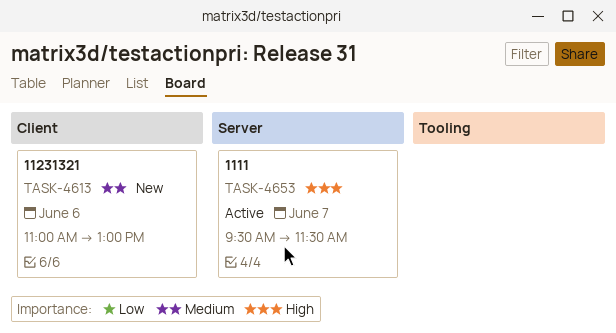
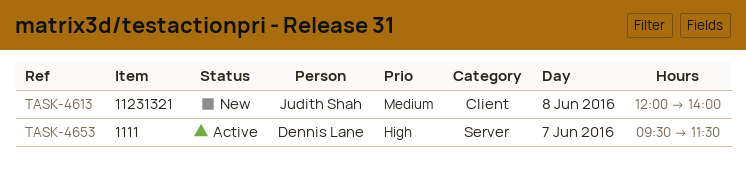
TASK-4613, day: Jun 6 -> Jun 8
TASK-4613, begins: 11:00 -> 12:00
TASK-4613, ends: 13:00 -> 14:00

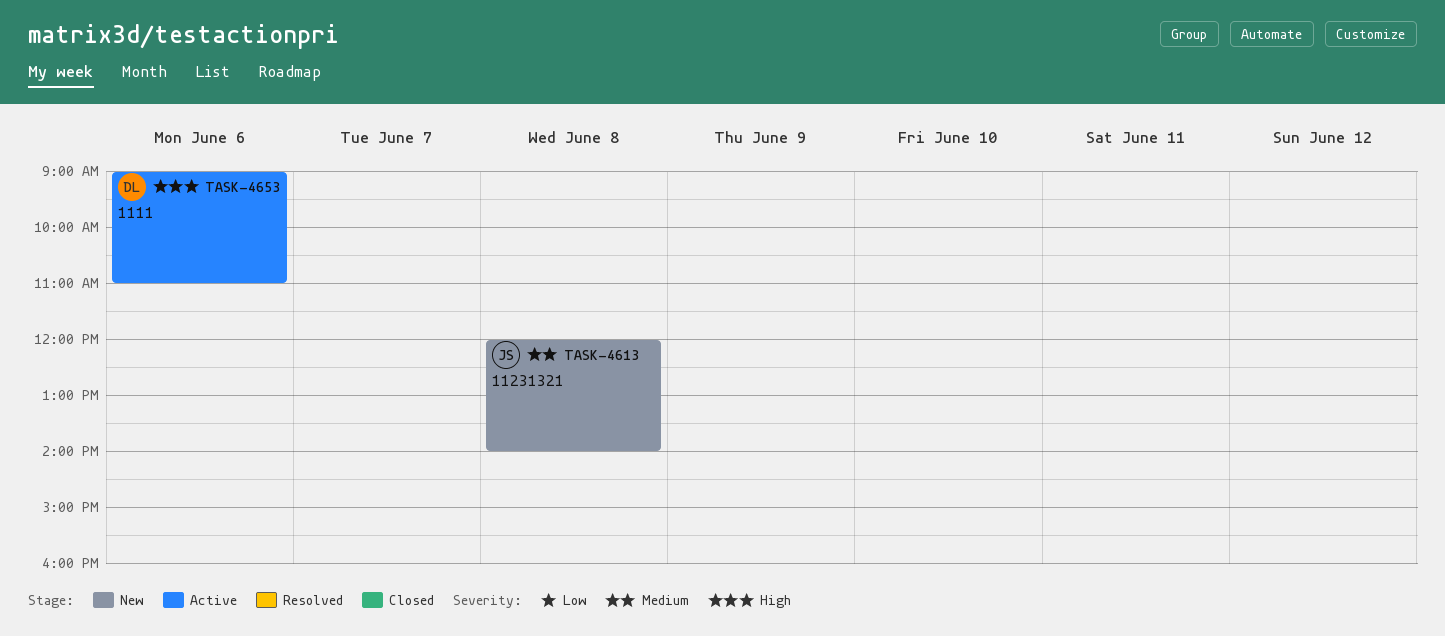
TASK-4653, day: Jun 7 -> Jun 6
TASK-4653, begins: 09:30 -> 09:00
TASK-4653, ends: 11:30 -> 11:00

